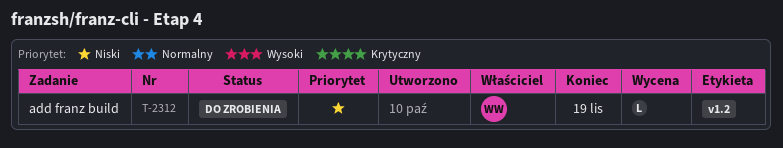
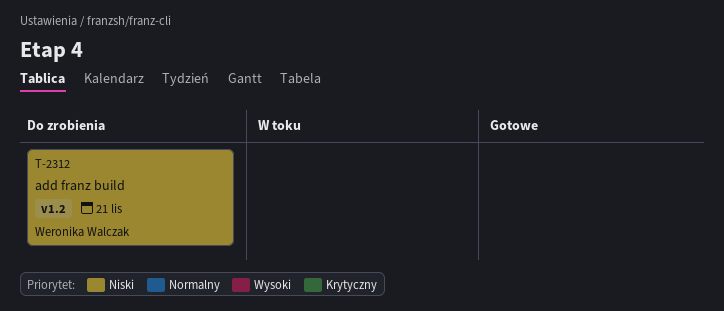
T-2312, due: Nov 19 -> Nov 21

